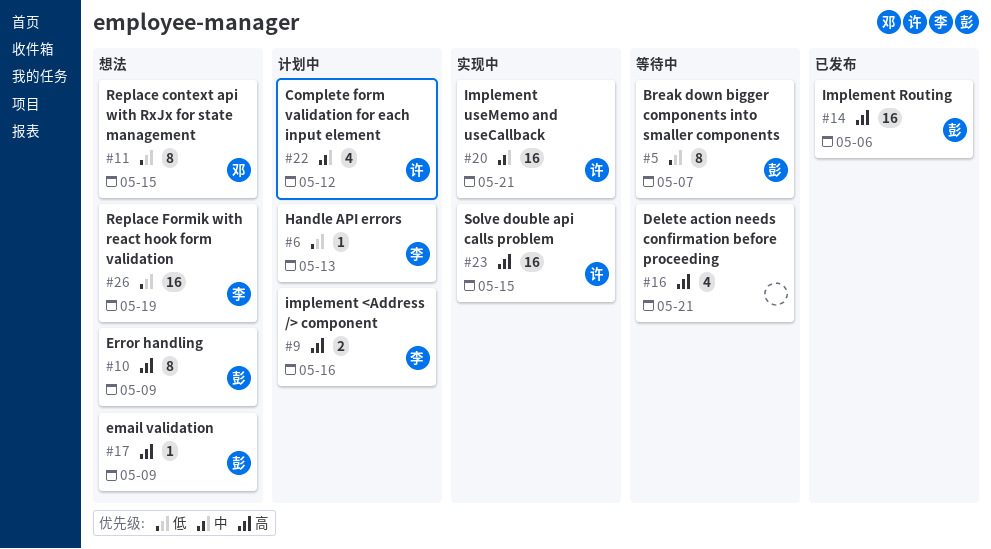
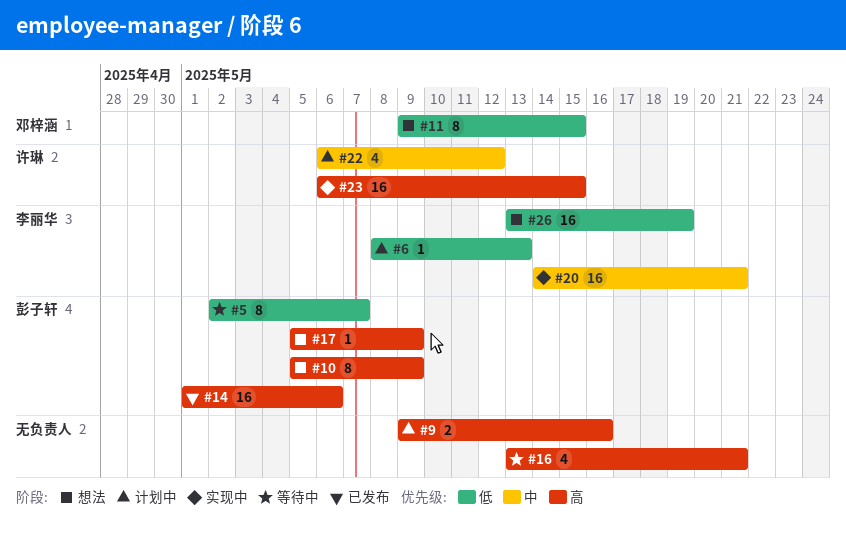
#9, owner: 李丽华 -> none
#20, owner: 许琳 -> 李丽华

